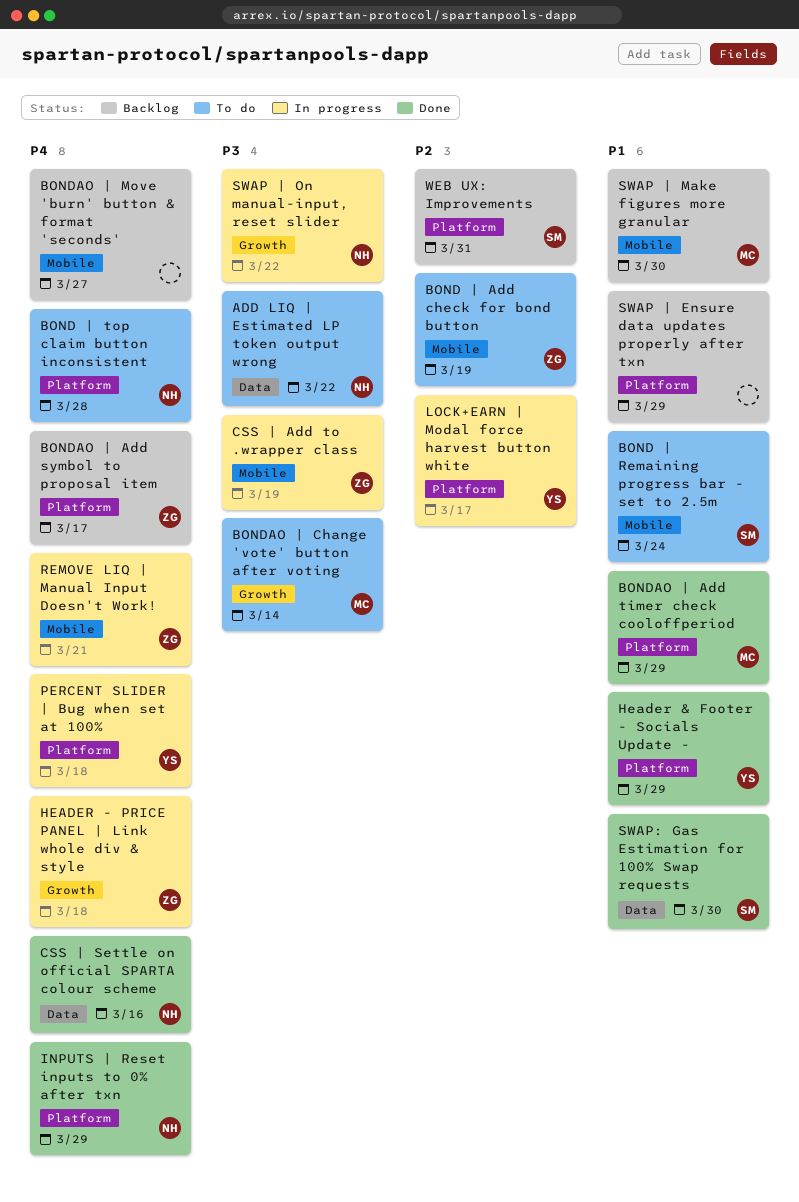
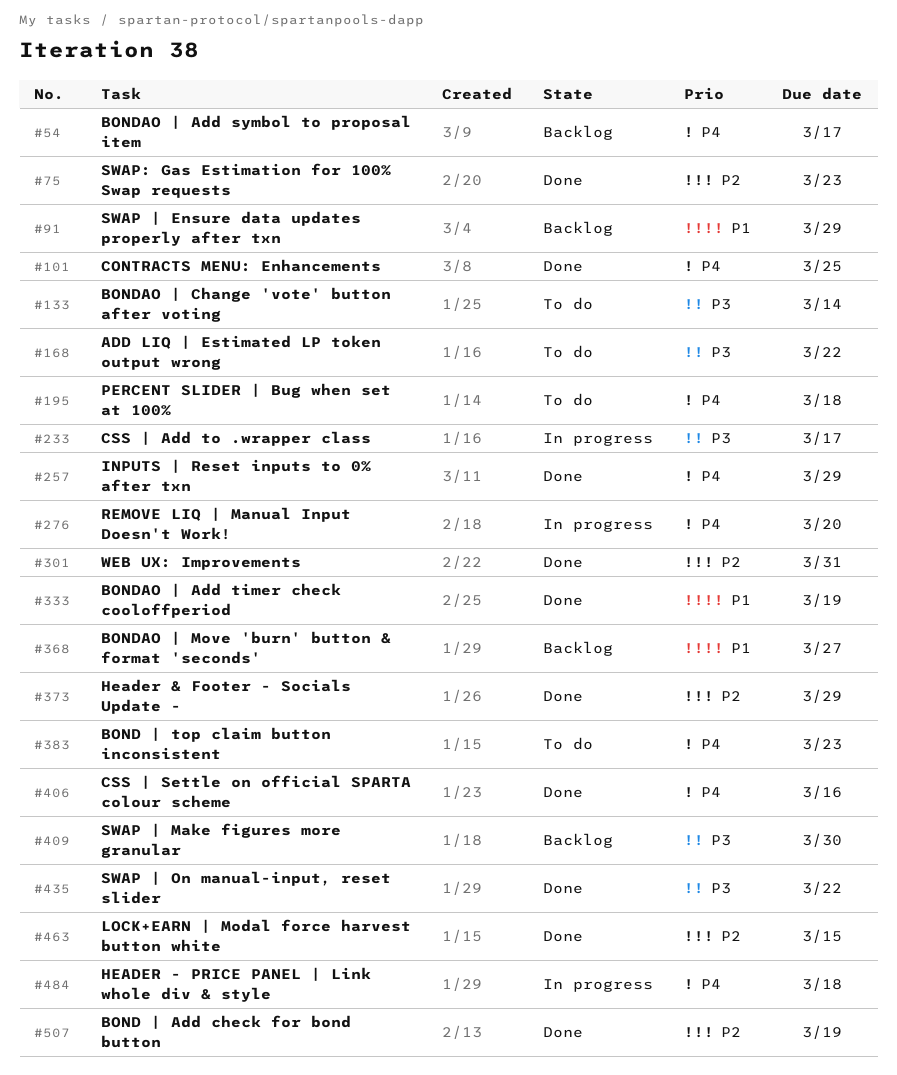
BOND | Add check for bond button, status: To do -> Done
BOND | Remaining progress bar - set to 2.5m: present -> none
BOND | top claim button inconsistent, due: Mar 28 -> Mar 23
BONDAO | Add timer check cooloffperiod, due: Mar 29 -> Mar 19
BONDAO | Move 'burn' button & format 'seconds', priority: P4 -> P1
CONTRACTS MENU: Enhancements: none -> present
CSS | Add to .wrapper class, due: Mar 19 -> Mar 17
Header & Footer - Socials Update -, priority: P1 -> P2
LOCK+EARN | Modal force harvest button white, status: In progress -> Done
LOCK+EARN | Modal force harvest button white, due: Mar 17 -> Mar 15
PERCENT SLIDER | Bug when set at 100%, status: In progress -> To do
REMOVE LIQ | Manual Input Doesn't Work!, due: Mar 21 -> Mar 20
SWAP | Make figures more granular, priority: P1 -> P3
SWAP | On manual-input, reset slider, status: In progress -> Done
SWAP: Gas Estimation for 100% Swap requests, priority: P1 -> P2
SWAP: Gas Estimation for 100% Swap requests, due: Mar 30 -> Mar 23
WEB UX: Improvements, status: Backlog -> Done

